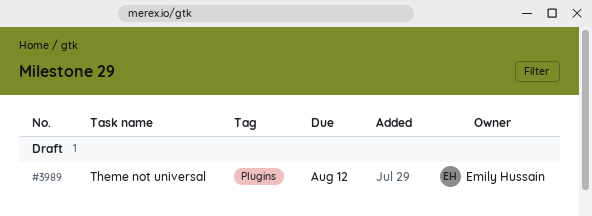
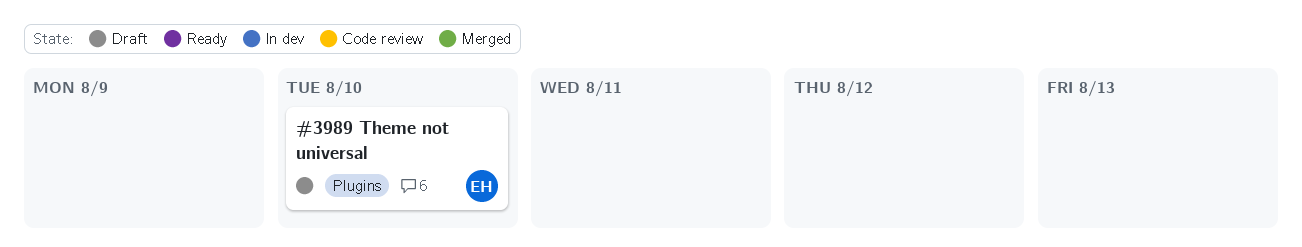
#3989, due: Aug 12 -> Aug 10

